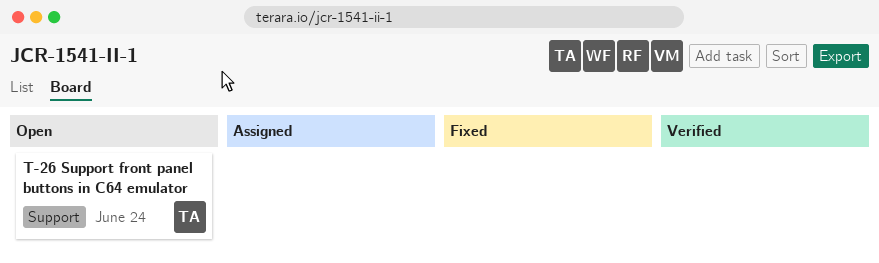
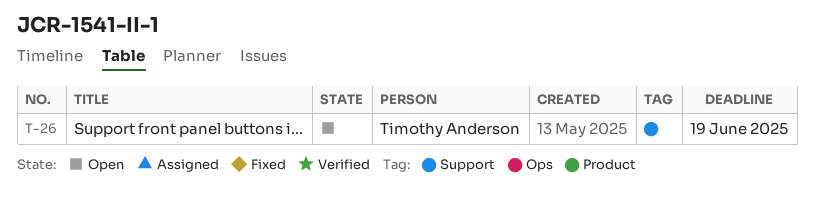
T-26, due: Jun 24 -> Jun 19

